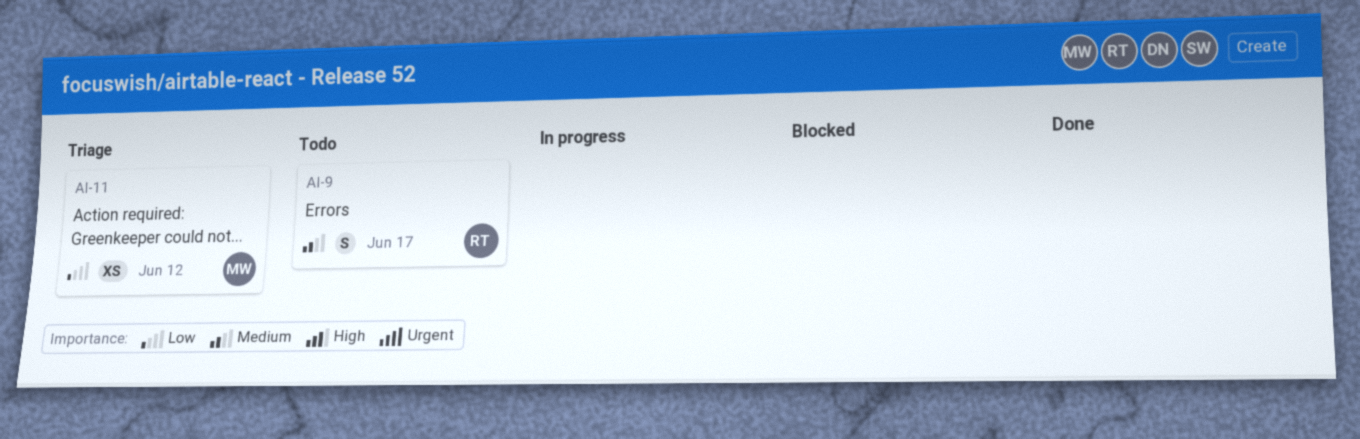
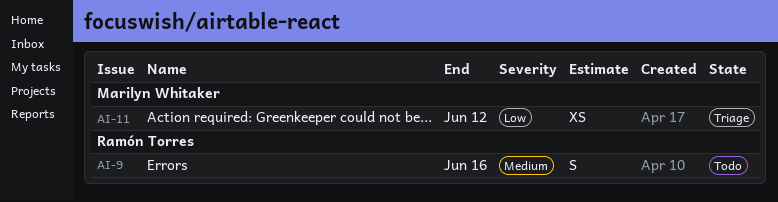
AI-9, due: Jun 17 -> Jun 16

